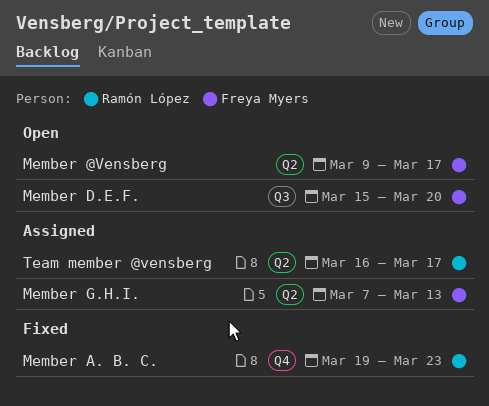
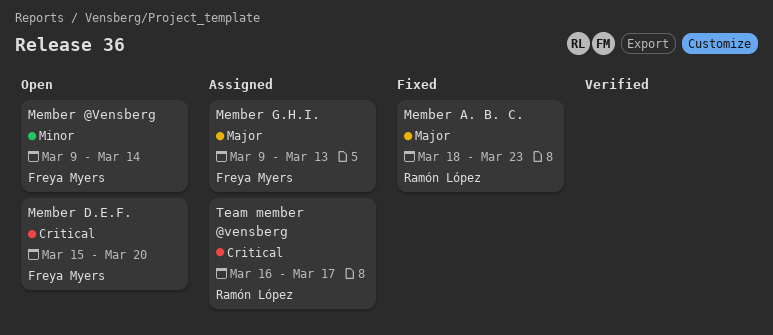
Member @Vensberg, due: Mar 17 -> Mar 14
Member A. B. C., start: Mar 19 -> Mar 18
Member G.H.I., start: Mar 7 -> Mar 9

